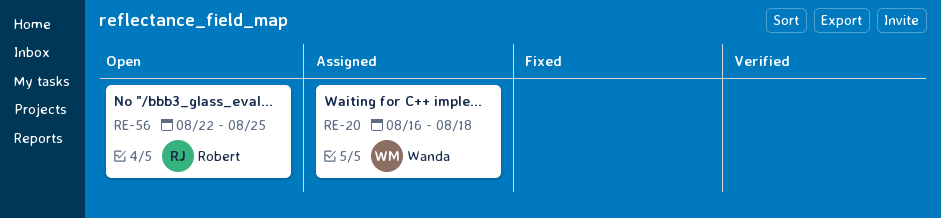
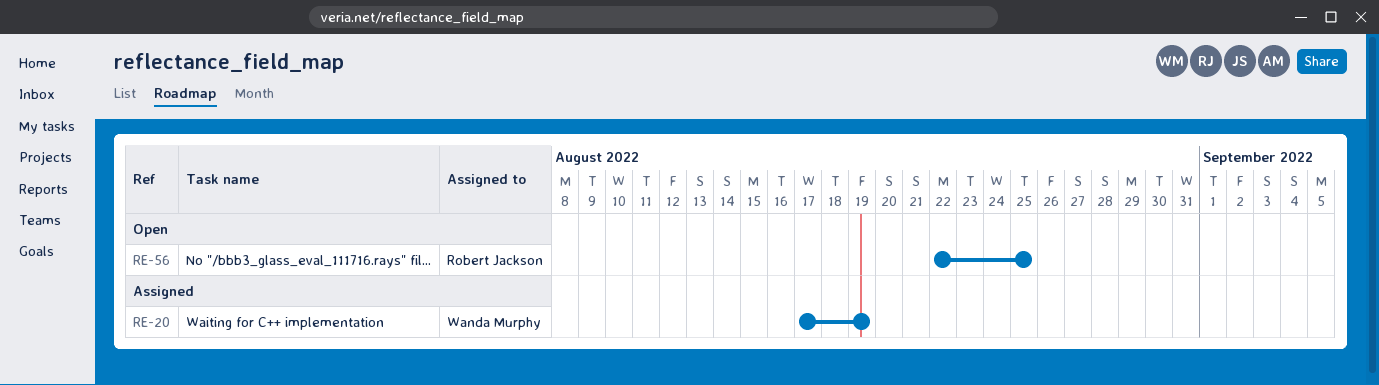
RE-20, start: Aug 16 -> Aug 17
RE-20, due: Aug 18 -> Aug 19

